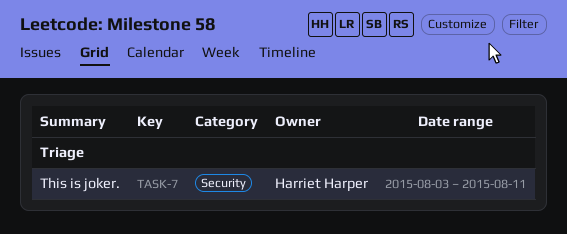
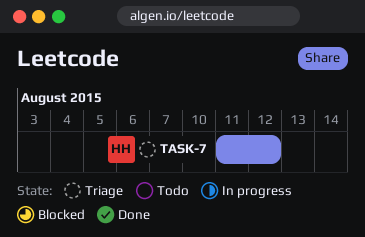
TASK-7, start: Aug 3 -> Aug 11
TASK-7, due: Aug 11 -> Aug 12

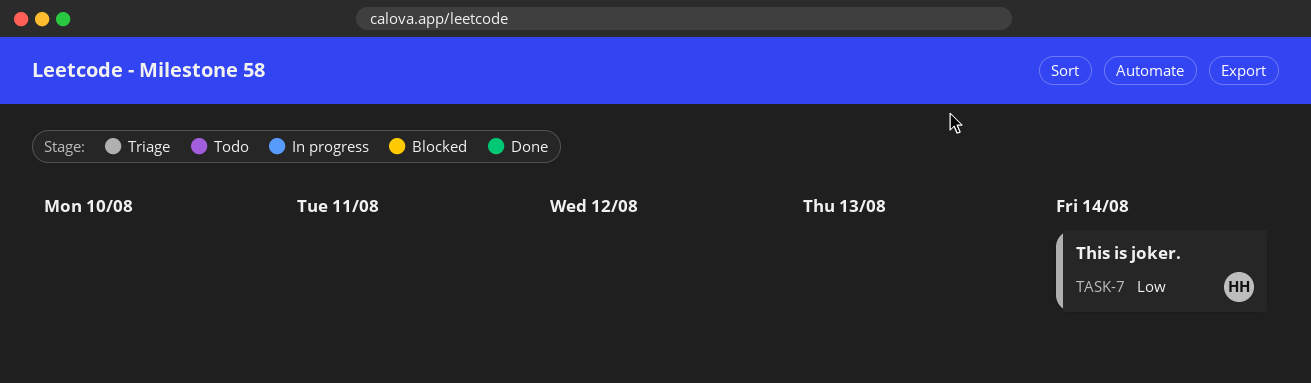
TASK-7, due: Aug 12 -> Aug 14

